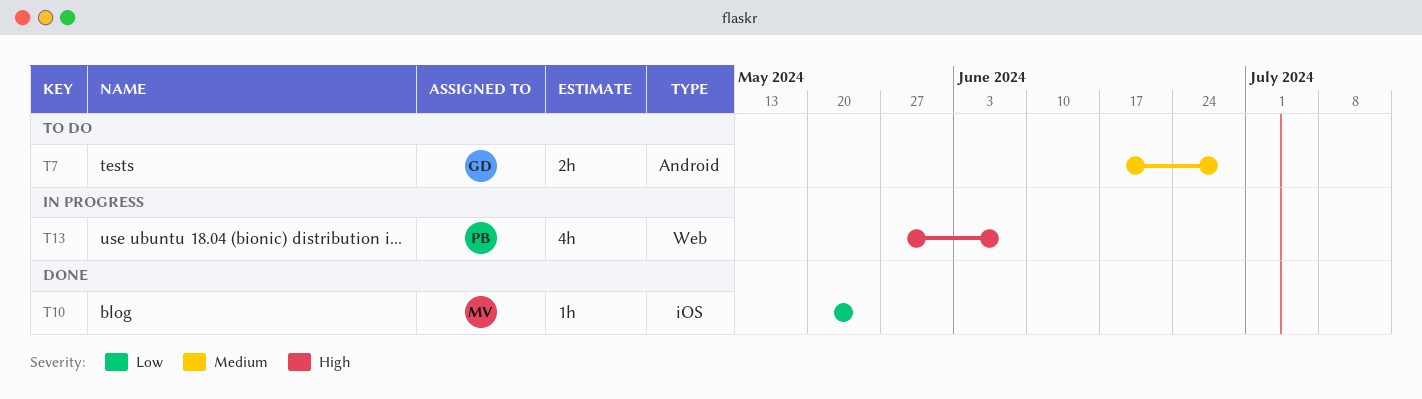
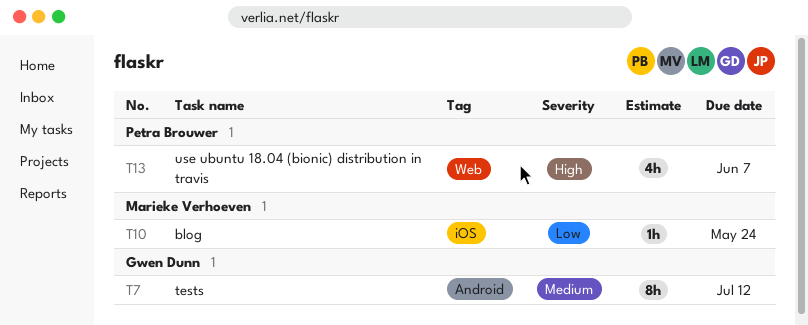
T7, estimate: 2h -> 8h
T7, due: Jun 28 -> Jul 12

